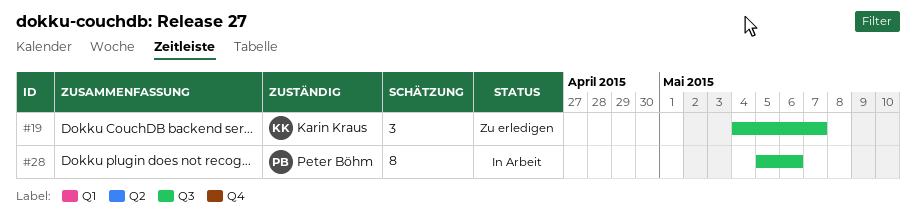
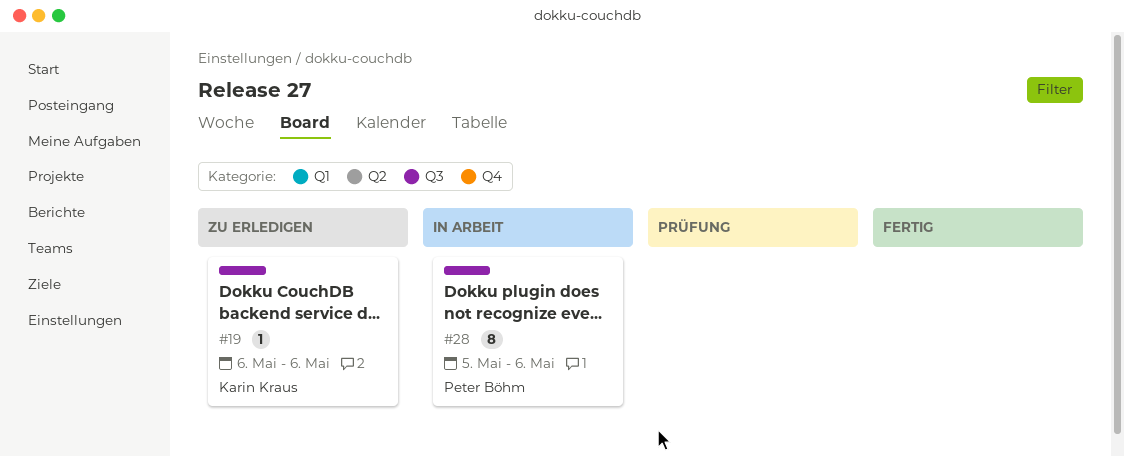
#19, estimate: 3 -> 1
#19, start: May 4 -> May 6
#19, due: May 7 -> May 6

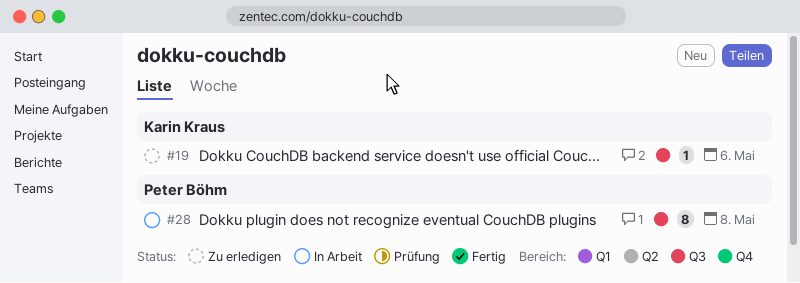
#28, due: May 6 -> May 8

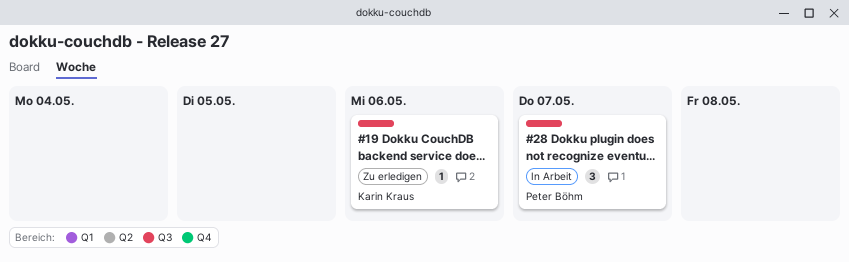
#28, estimate: 8 -> 3
#28, due: May 8 -> May 7

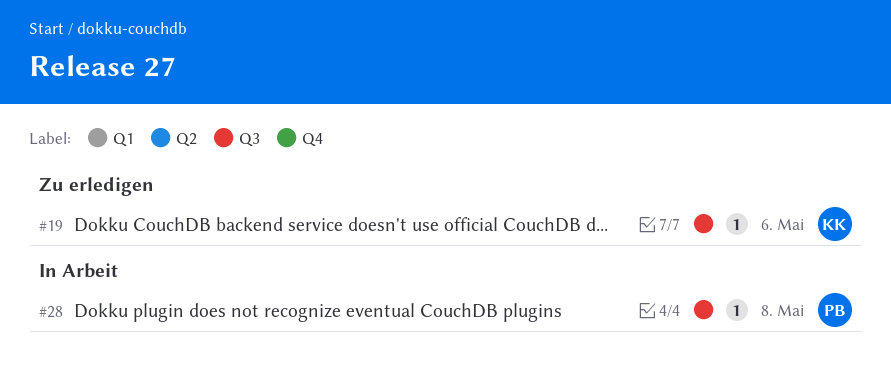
#28, estimate: 3 -> 1
#28, due: May 7 -> May 8

